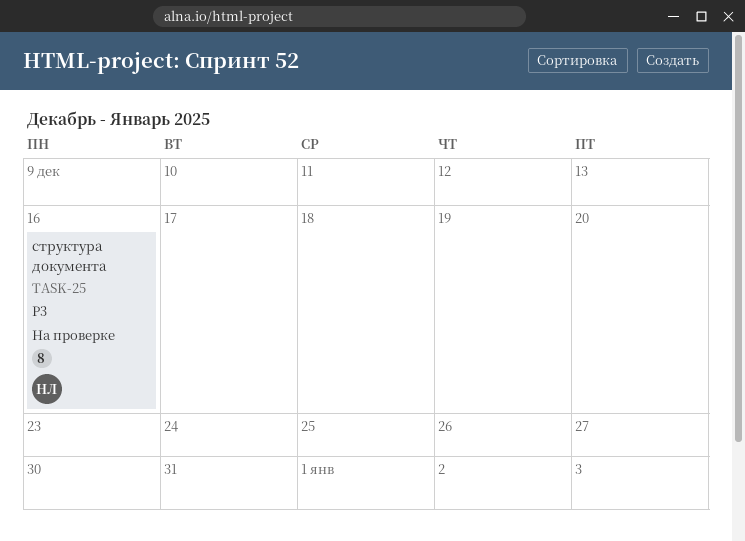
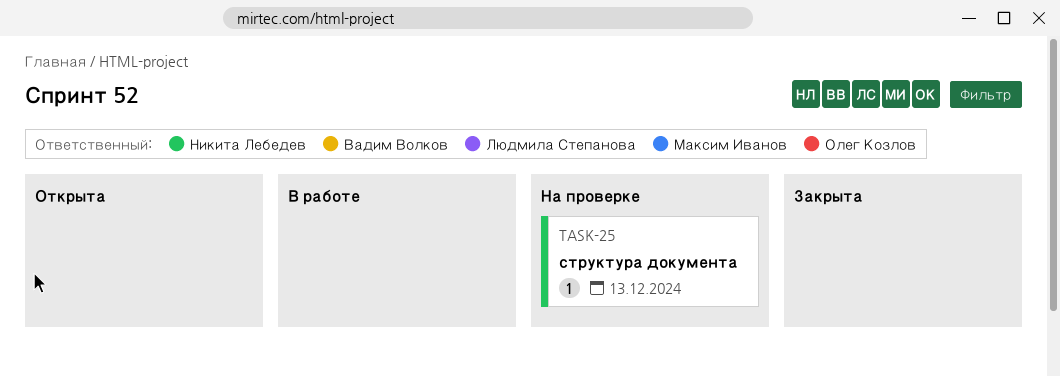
TASK-25, estimate: 8 -> 1
TASK-25, due: Dec 16 -> Dec 13

